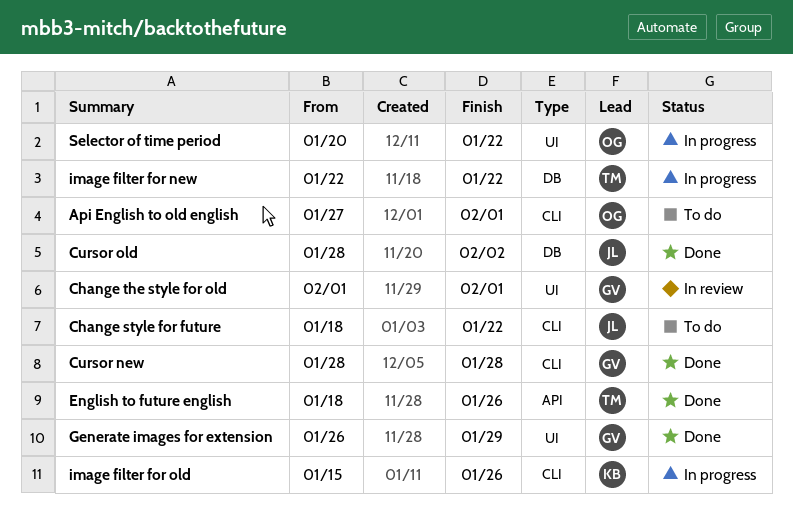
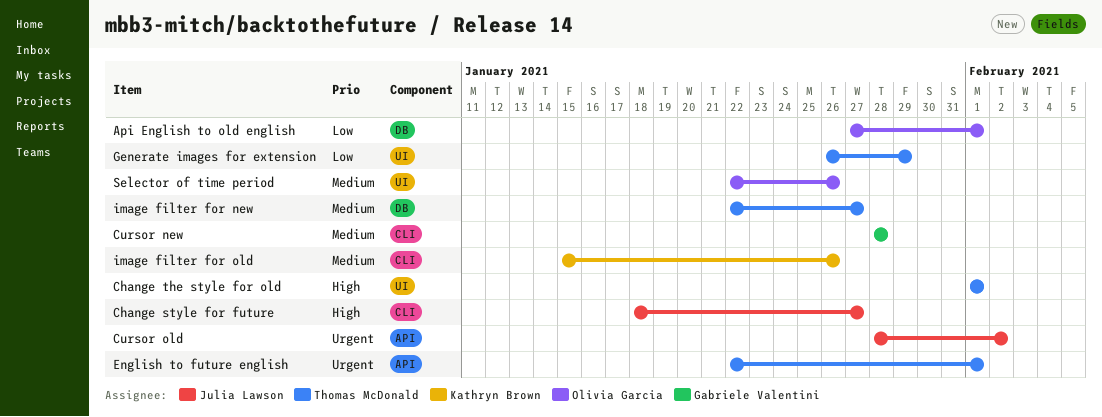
Api English to old english, label: CLI -> DB
Change style for future, due: Jan 22 -> Jan 27
Change the style for old, owner: Gabriele Valentini -> Thomas McDonald
Cursor old, label: DB -> API
English to future english, start: Jan 18 -> Jan 22
English to future english, due: Jan 26 -> Feb 1
Generate images for extension, owner: Gabriele Valentini -> Thomas McDonald
image filter for new, due: Jan 22 -> Jan 27
Selector of time period, start: Jan 20 -> Jan 22
Selector of time period, due: Jan 22 -> Jan 26

